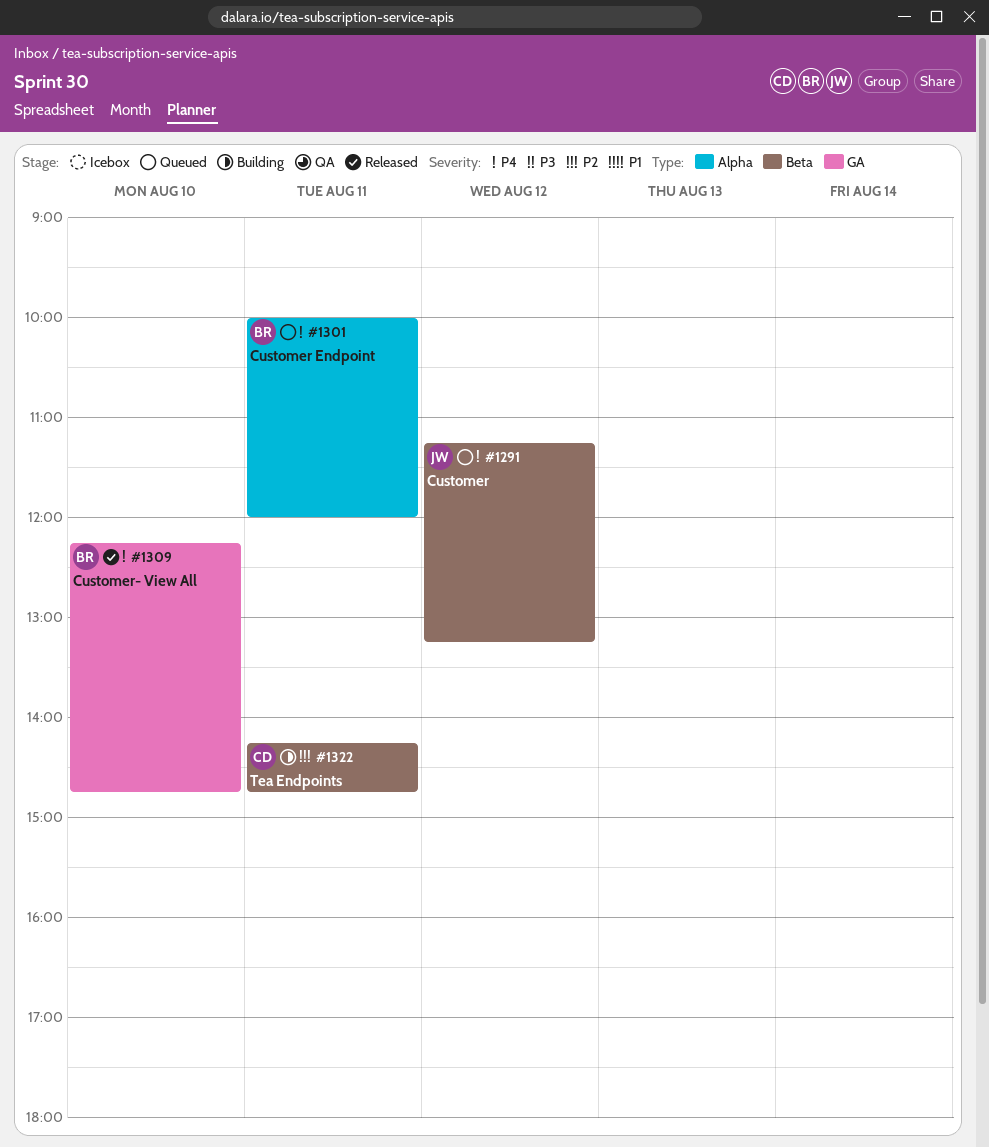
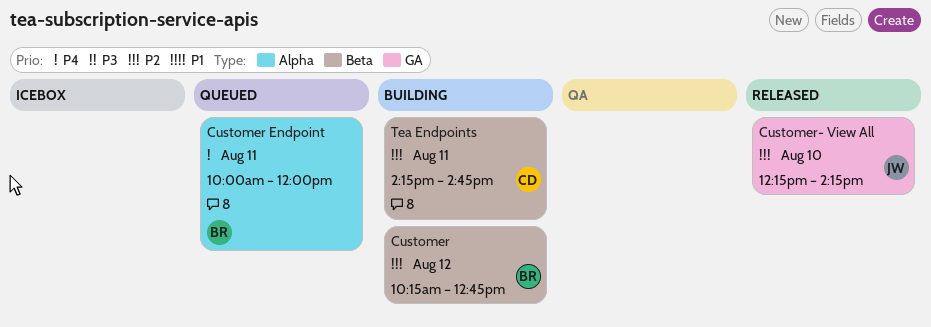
Customer, status: Queued -> Building
Customer, owner: JW -> BR
Customer, priority: P4 -> P2
Customer, begins: 11:15 -> 10:15
Customer, ends: 13:15 -> 12:45
Customer- View All, owner: BR -> JW
Customer- View All, priority: P4 -> P2
Customer- View All, ends: 14:45 -> 14:15

